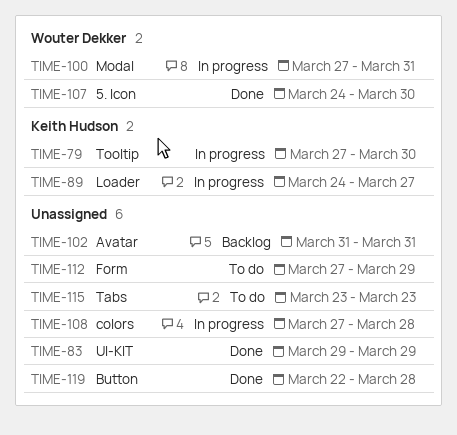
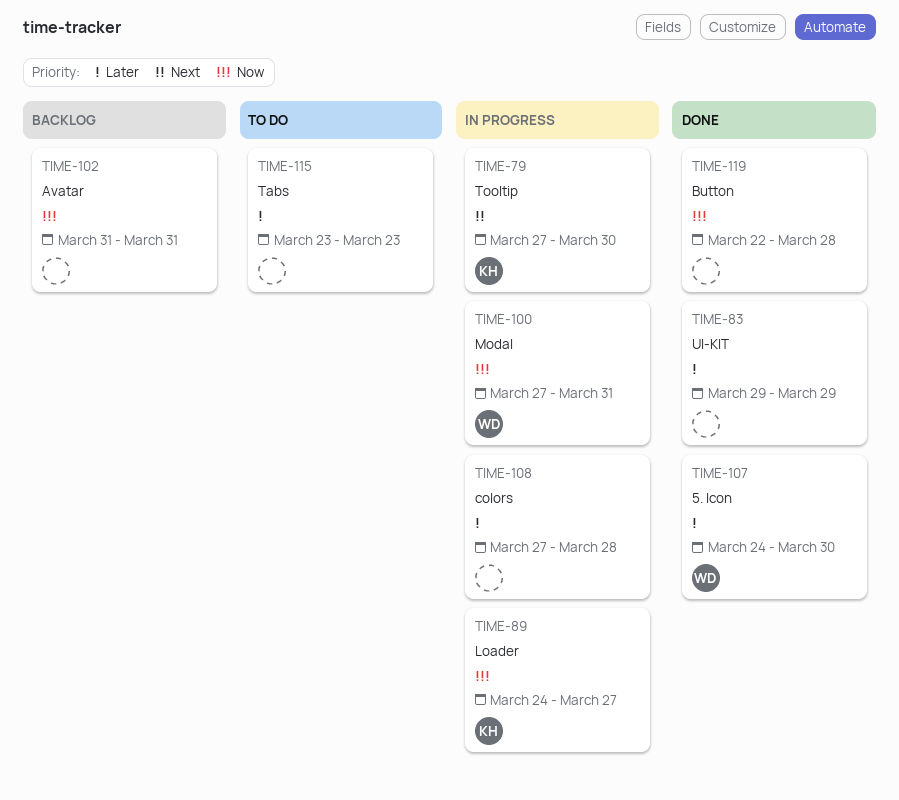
TIME-112: present -> none

